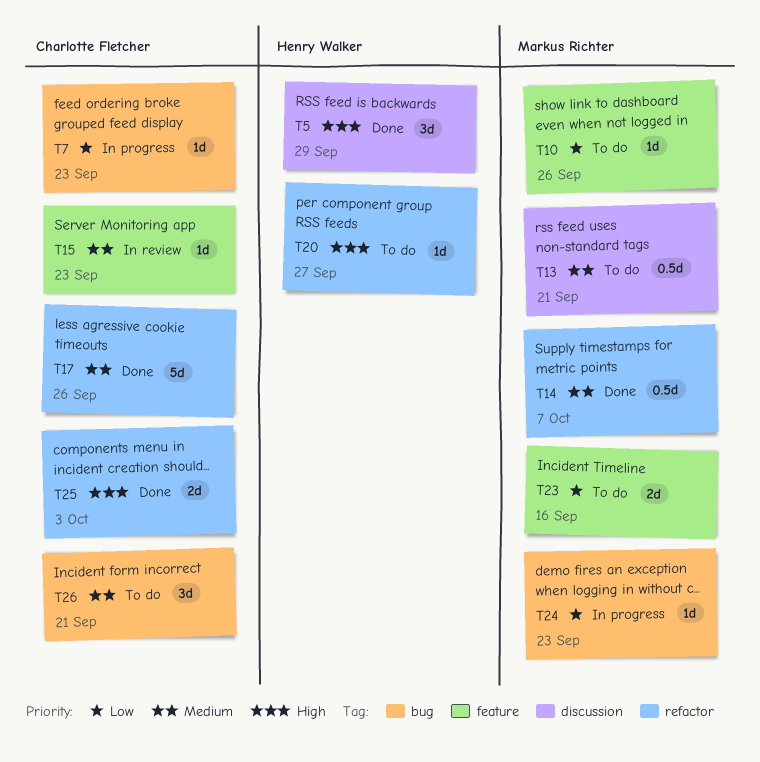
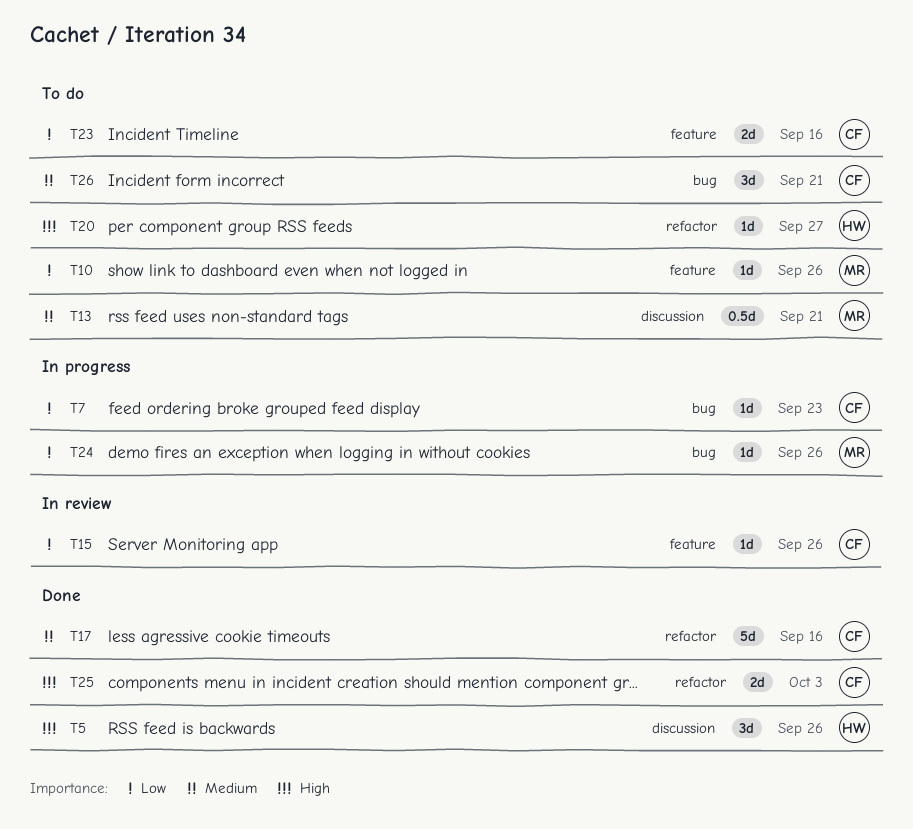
T5, due: Sep 29 -> Sep 26
T14: present -> none
T15, priority: Medium -> Low
T15, due: Sep 23 -> Sep 26
T17, due: Sep 26 -> Sep 16
T23, owner: Markus Richter -> Charlotte Fletcher
T24, due: Sep 23 -> Sep 26

